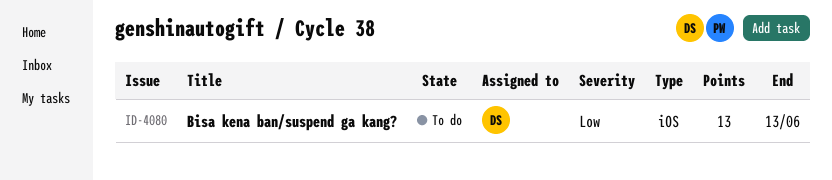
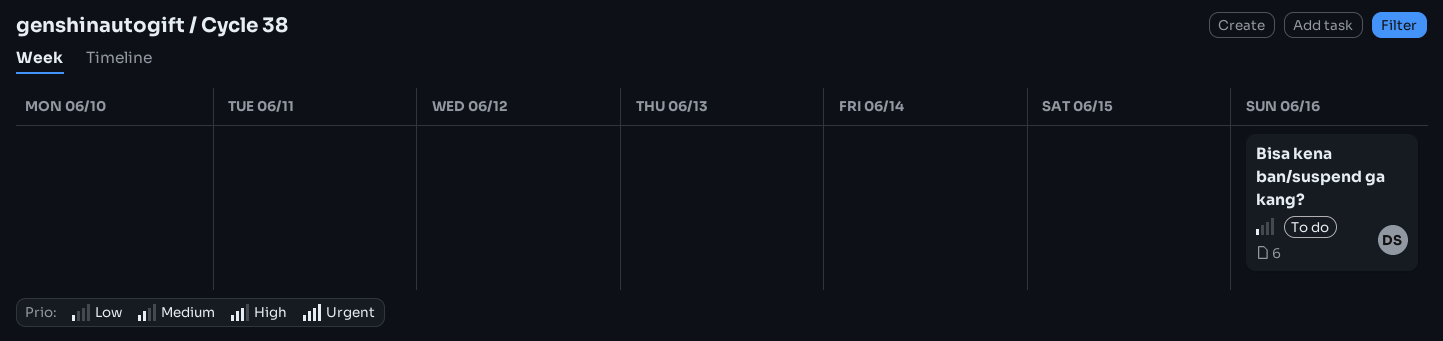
Bisa kena ban/suspend ga kang?, due: Jun 13 -> Jun 16

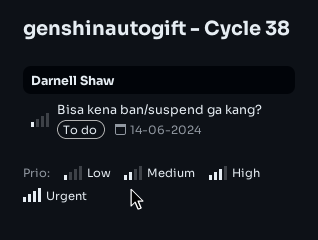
Bisa kena ban/suspend ga kang?, due: Jun 16 -> Jun 14

